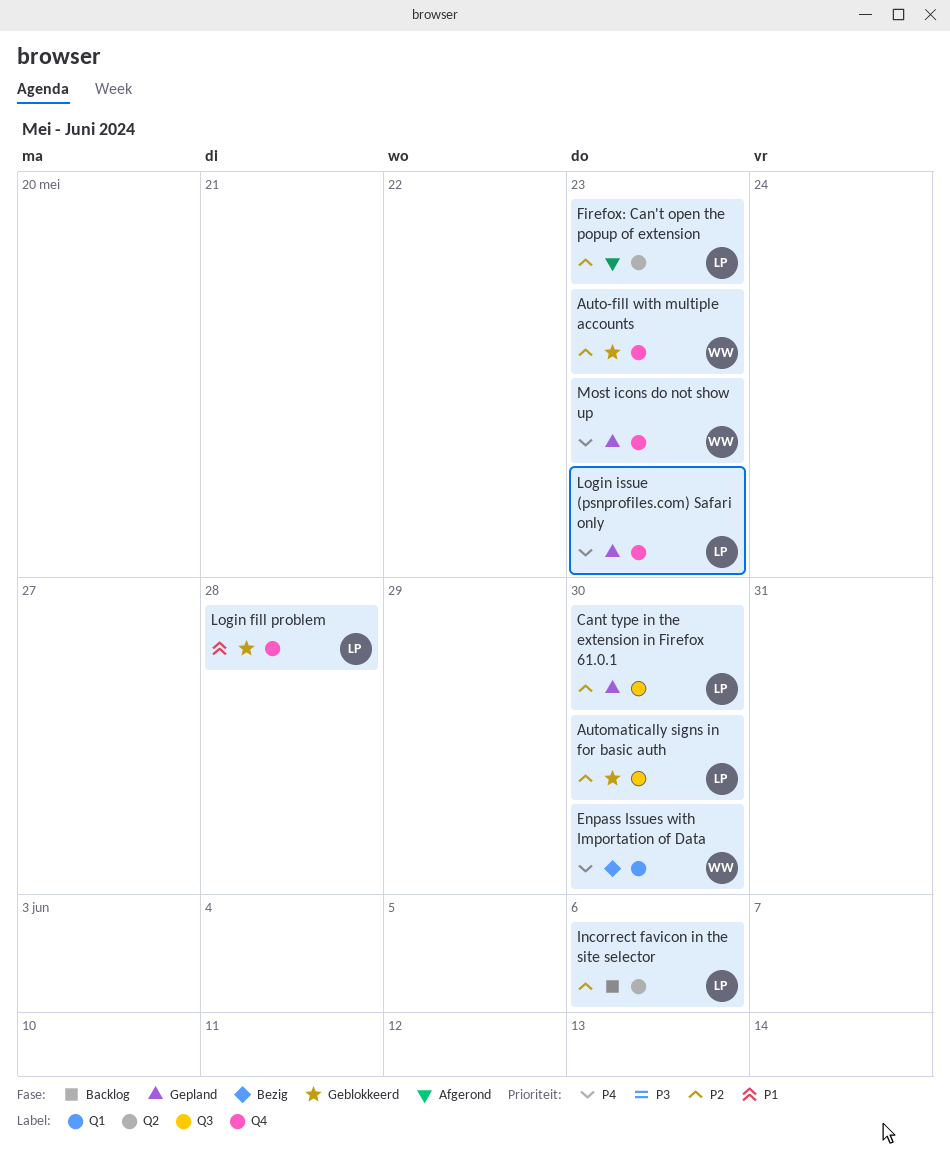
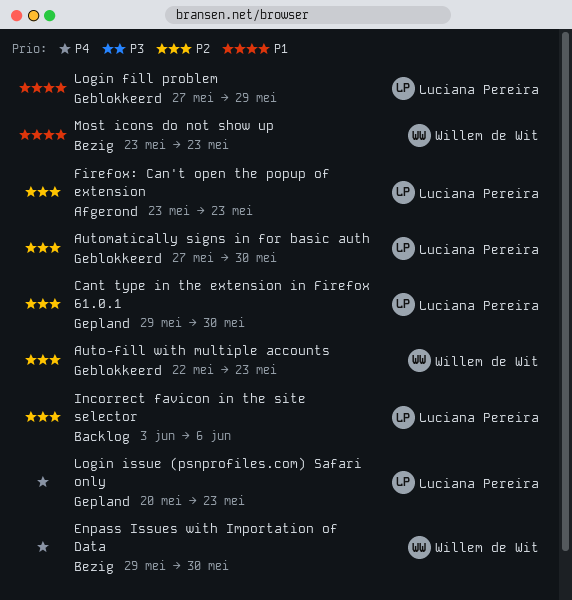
Login fill problem, due: May 28 -> May 29
Most icons do not show up, status: Gepland -> Bezig
Most icons do not show up, priority: P4 -> P1

